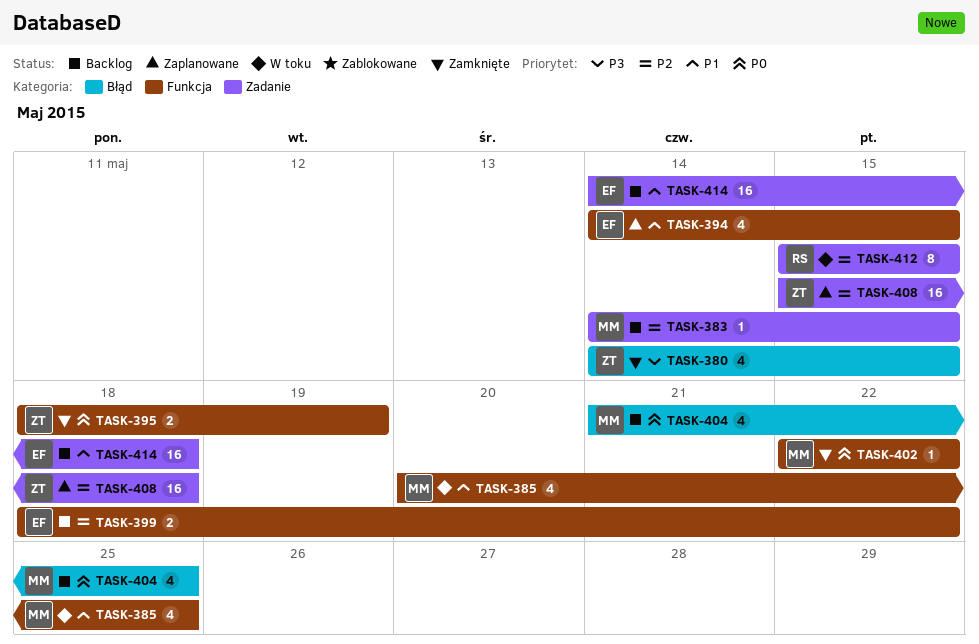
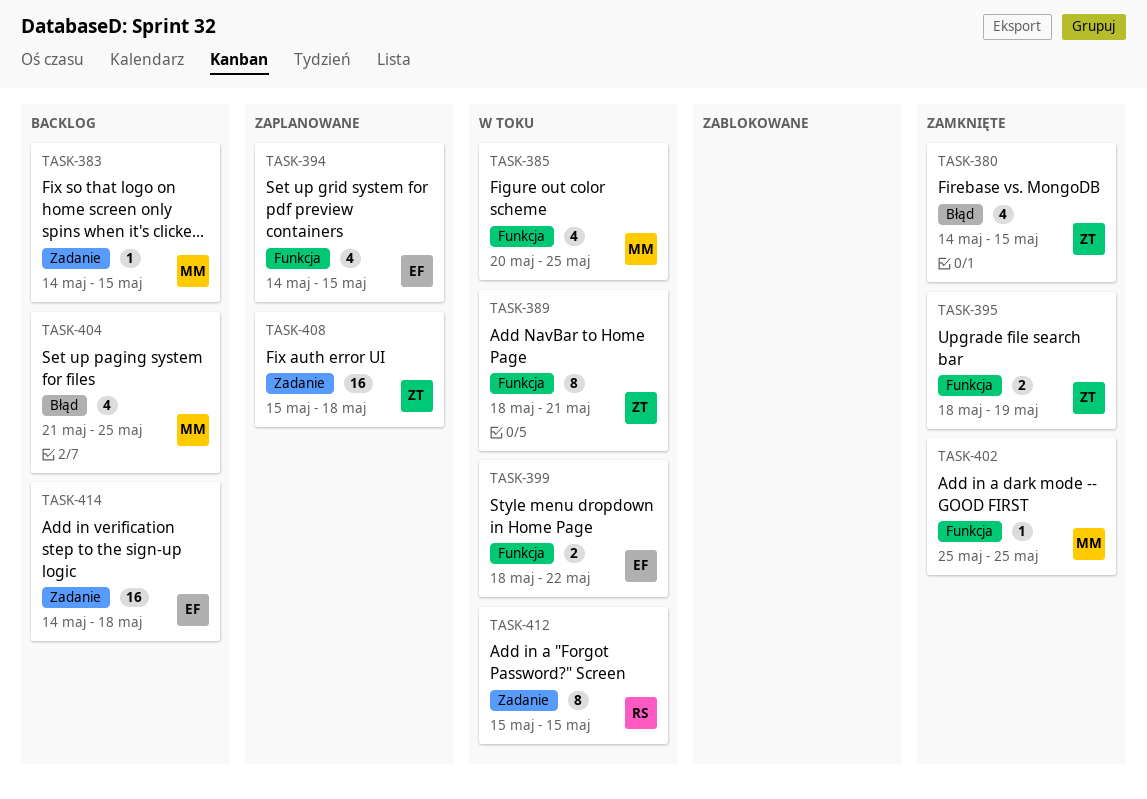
TASK-389: none -> present
TASK-399, status: Backlog -> W toku
TASK-402, start: May 22 -> May 25
TASK-402, due: May 22 -> May 25

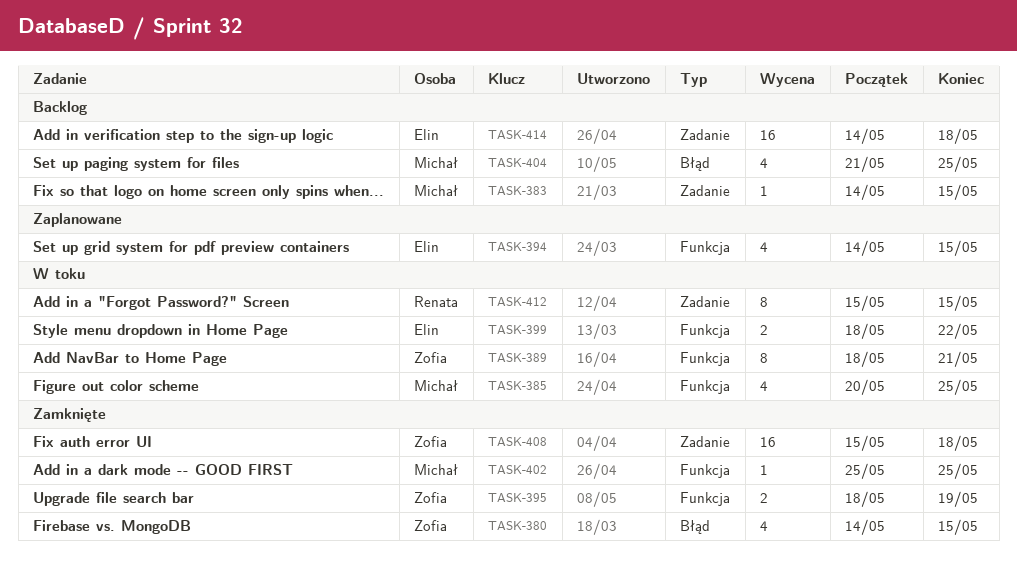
TASK-408, status: Zaplanowane -> Zamknięte

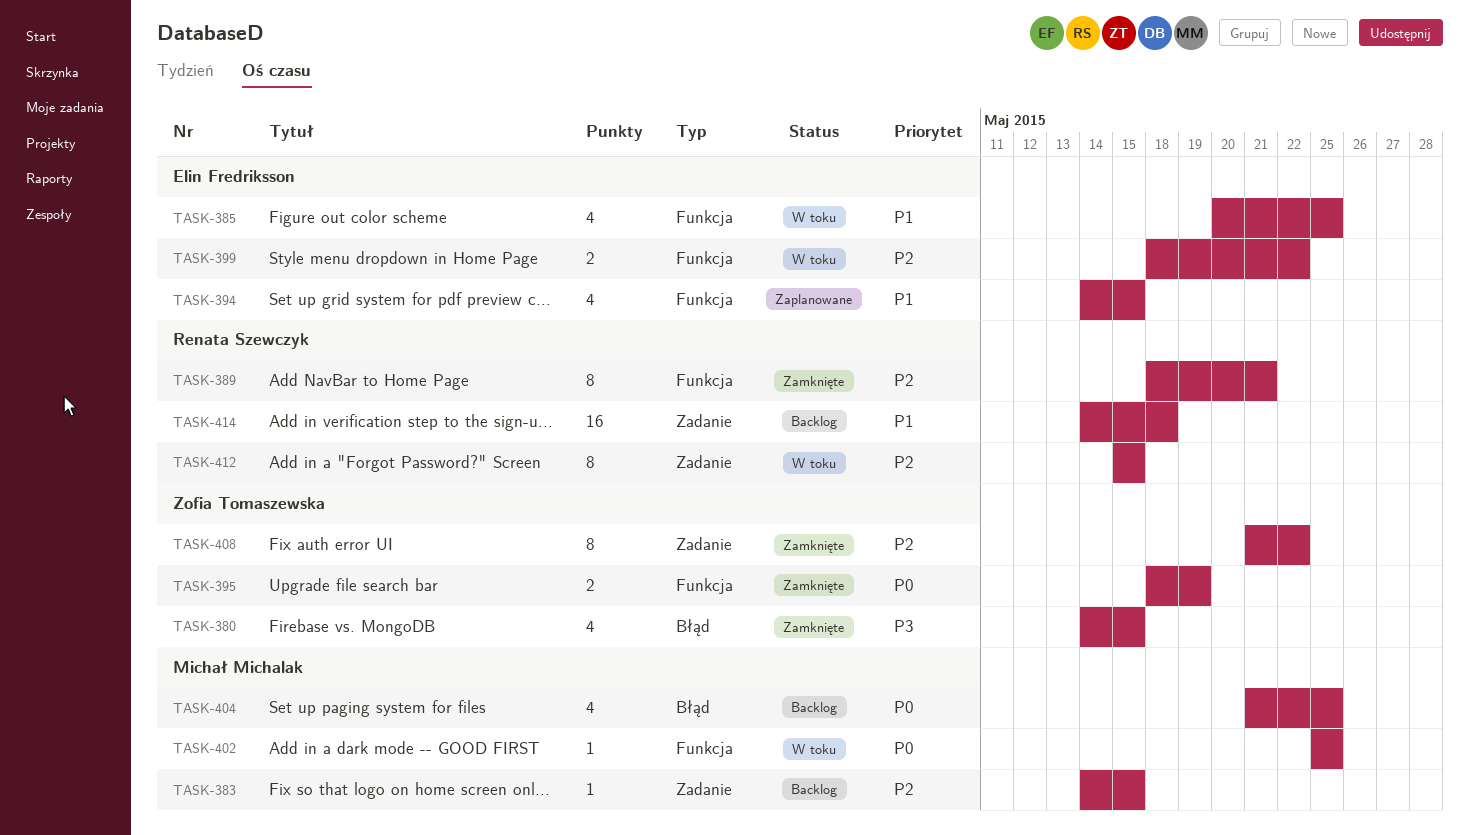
TASK-385, owner: Michał Michalak -> Elin Fredriksson
TASK-389, status: W toku -> Zamknięte
TASK-389, owner: Zofia Tomaszewska -> Renata Szewczyk
TASK-402, status: Zamknięte -> W toku
TASK-408, estimate: 16 -> 8
TASK-408, start: May 15 -> May 21
TASK-408, due: May 18 -> May 22
TASK-414, owner: Elin Fredriksson -> Renata Szewczyk

